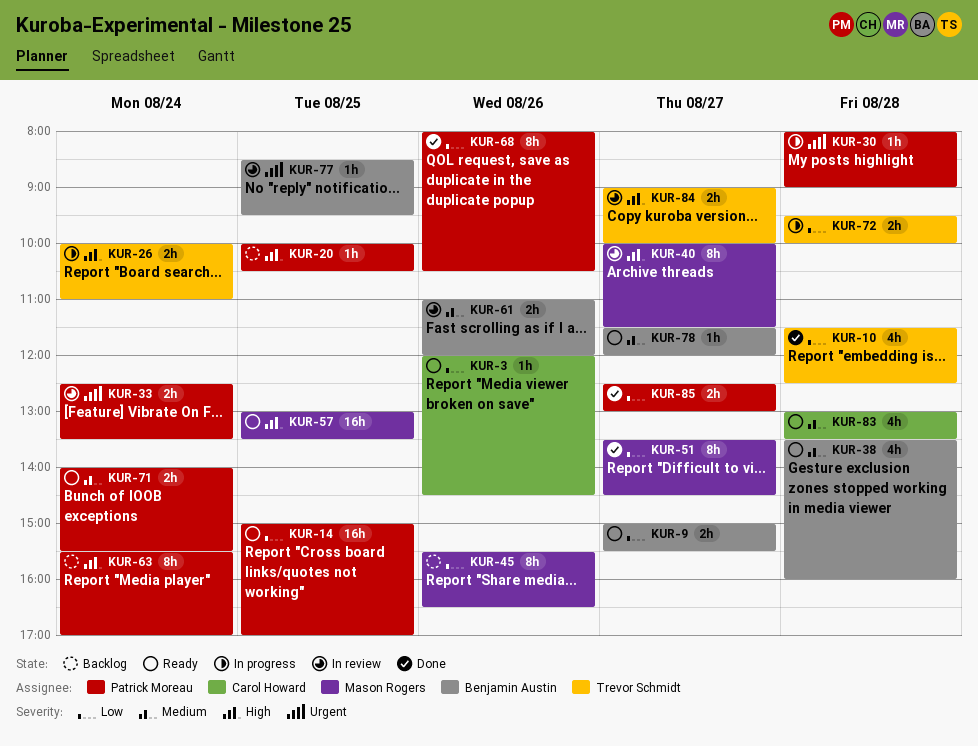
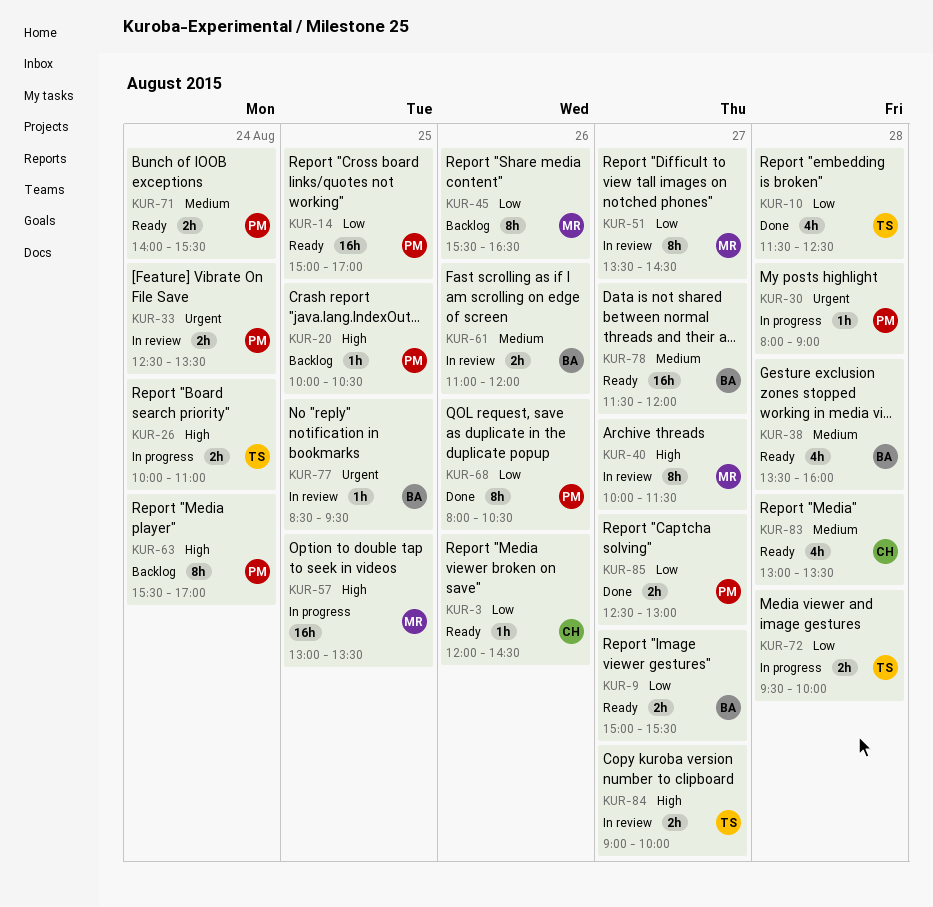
KUR-51, status: Done -> In review
KUR-57, status: Ready -> In progress
KUR-78, estimate: 1h -> 16h

